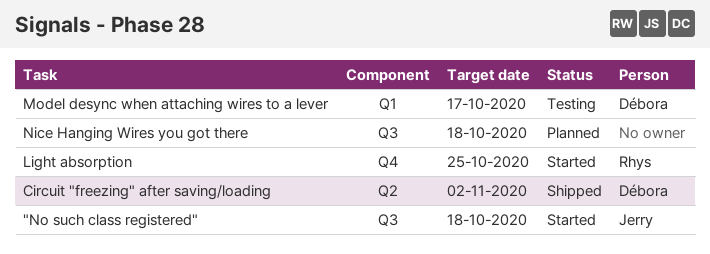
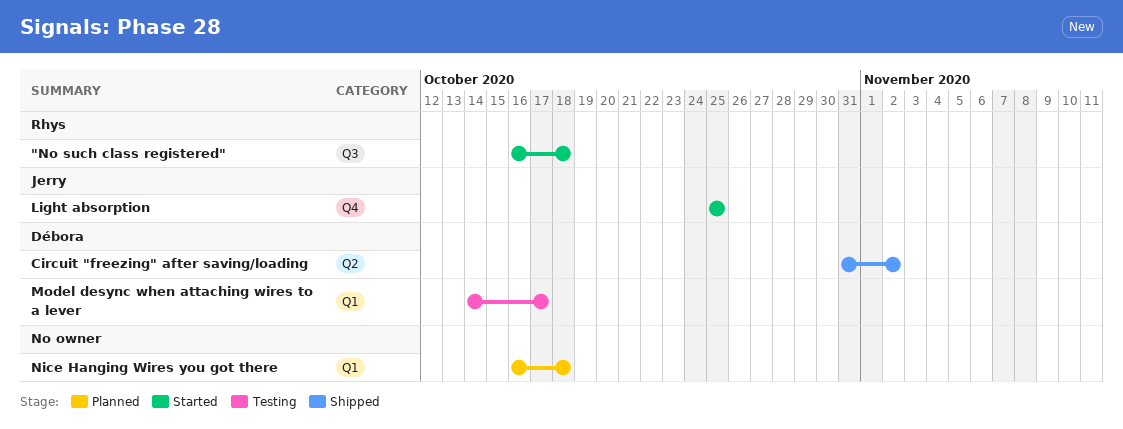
"No such class registered", owner: Jerry -> Rhys
Light absorption, owner: Rhys -> Jerry
Nice Hanging Wires you got there, label: Q3 -> Q1

